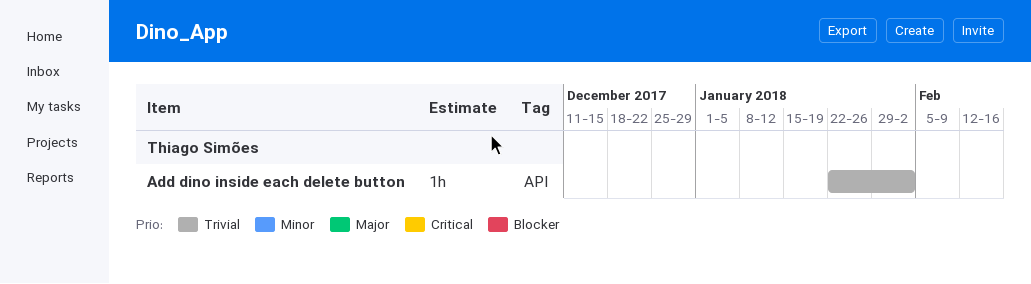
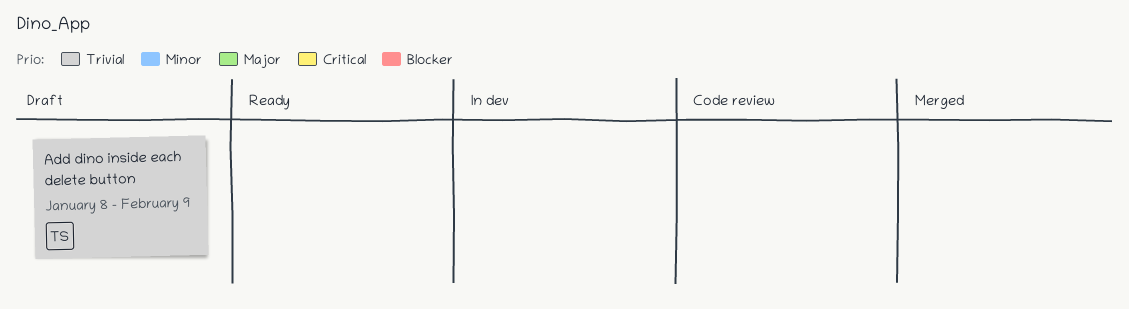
Add dino inside each delete button, start: Jan 22 -> Jan 8
Add dino inside each delete button, due: Feb 2 -> Feb 9

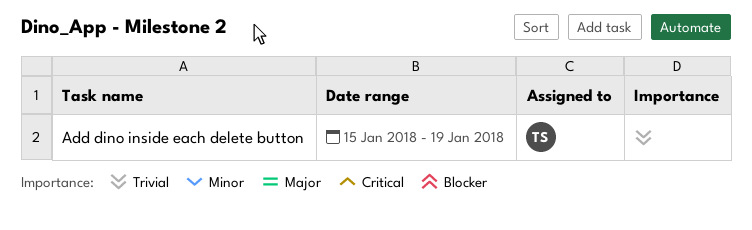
Add dino inside each delete button, start: Jan 8 -> Jan 15
Add dino inside each delete button, due: Feb 9 -> Jan 19

